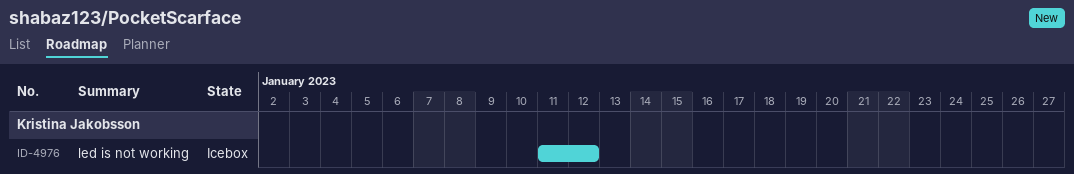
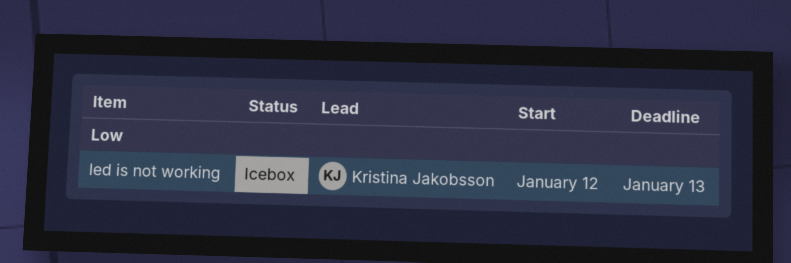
led is not working, start: Jan 11 -> Jan 12
led is not working, due: Jan 12 -> Jan 13

